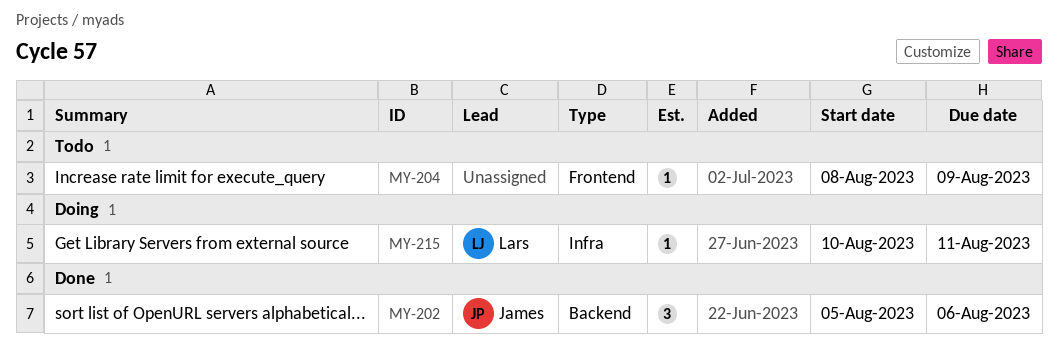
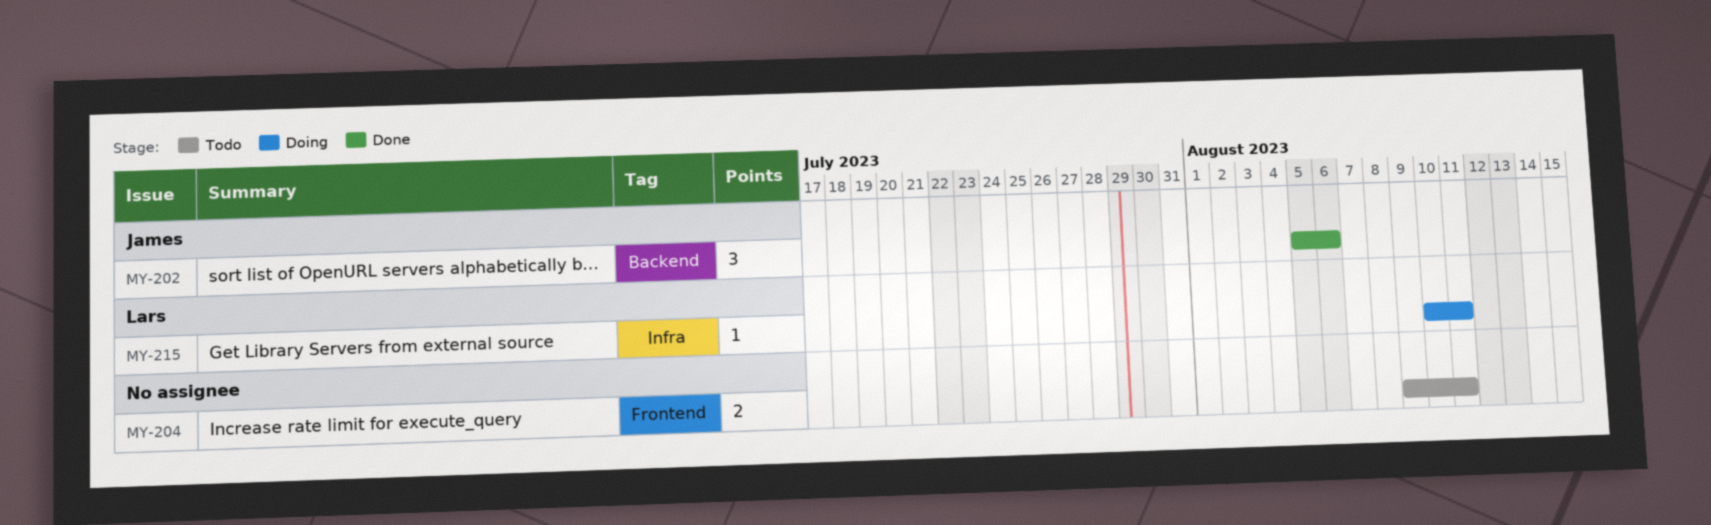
MY-204, estimate: 1 -> 2
MY-204, start: Aug 8 -> Aug 9
MY-204, due: Aug 9 -> Aug 11

